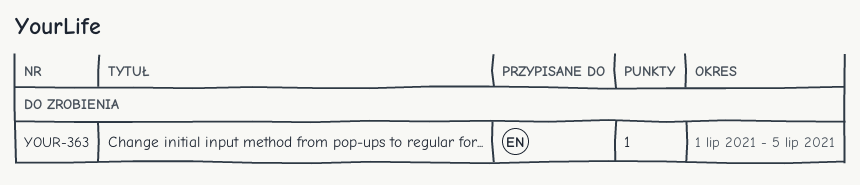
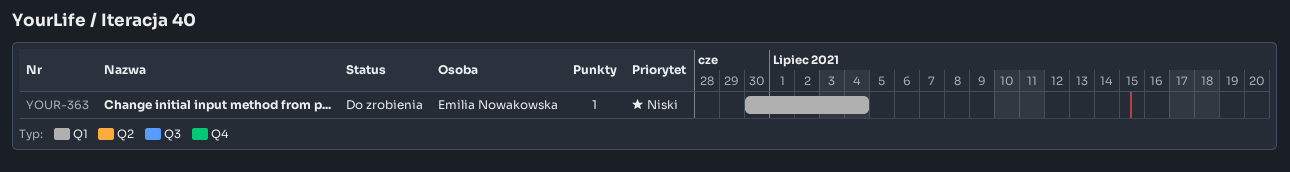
YOUR-363, start: Jul 1 -> Jun 30
YOUR-363, due: Jul 5 -> Jul 4

